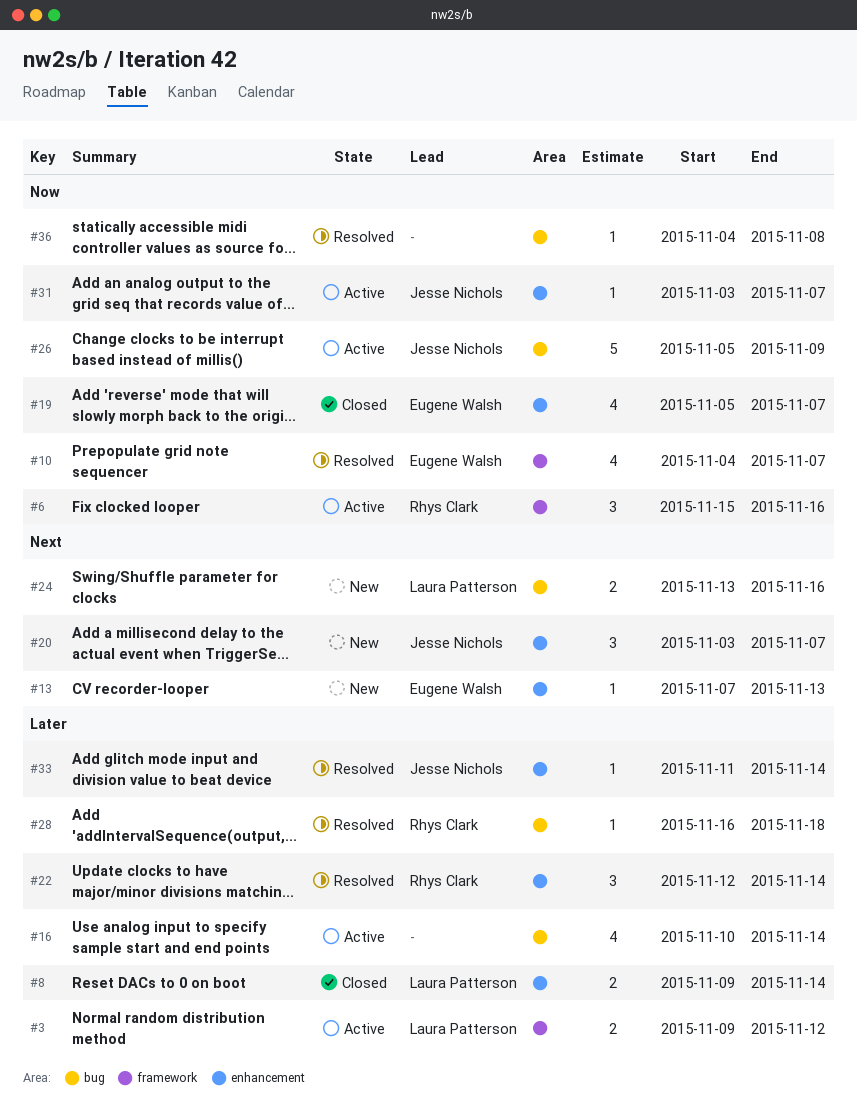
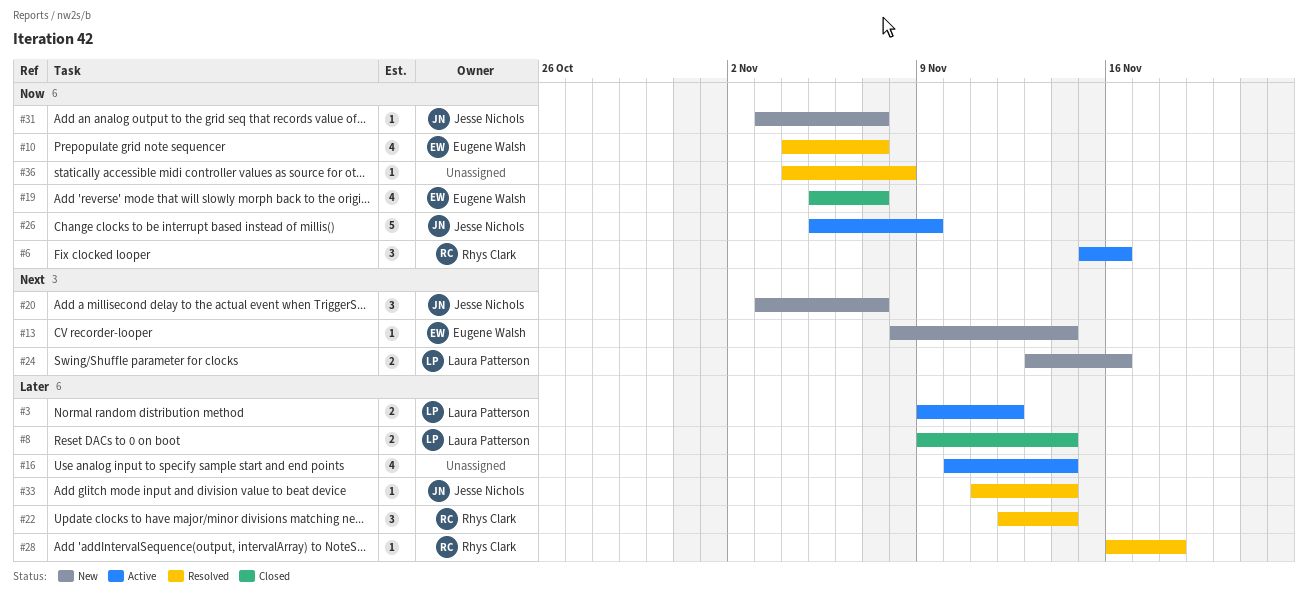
#13, start: Nov 7 -> Nov 8
#13, due: Nov 13 -> Nov 14
#31, status: Active -> New

